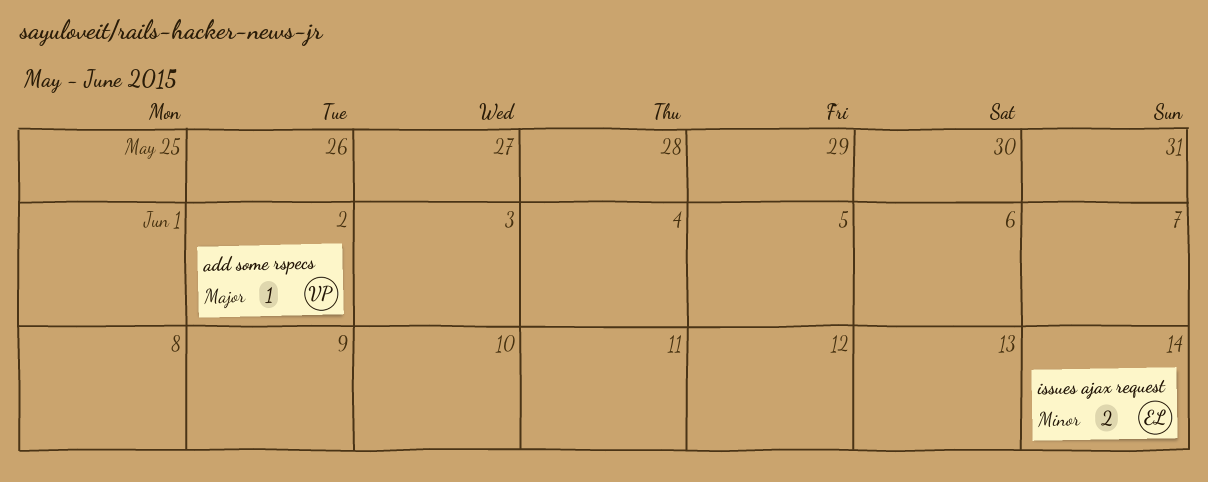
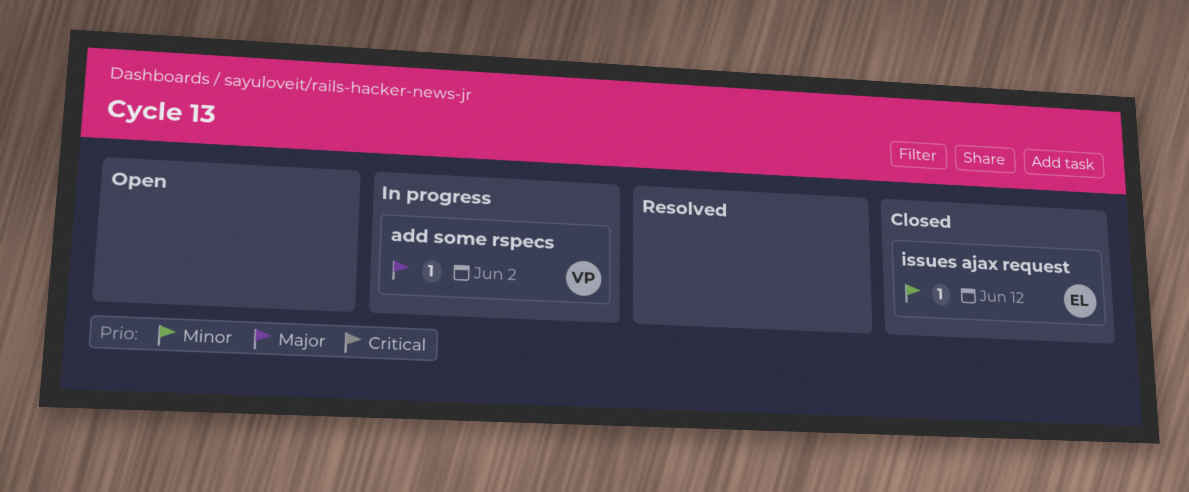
issues ajax request, estimate: 2 -> 1
issues ajax request, due: Jun 14 -> Jun 12

